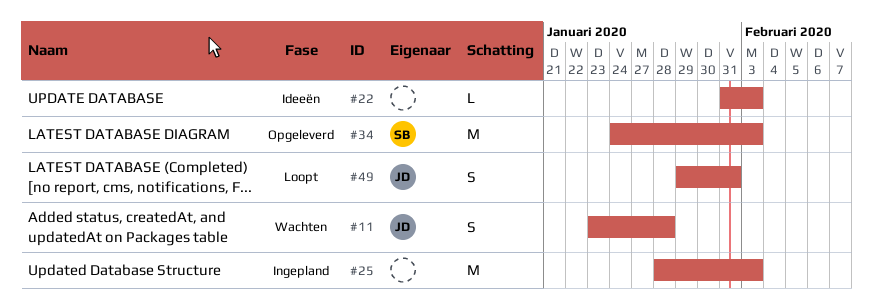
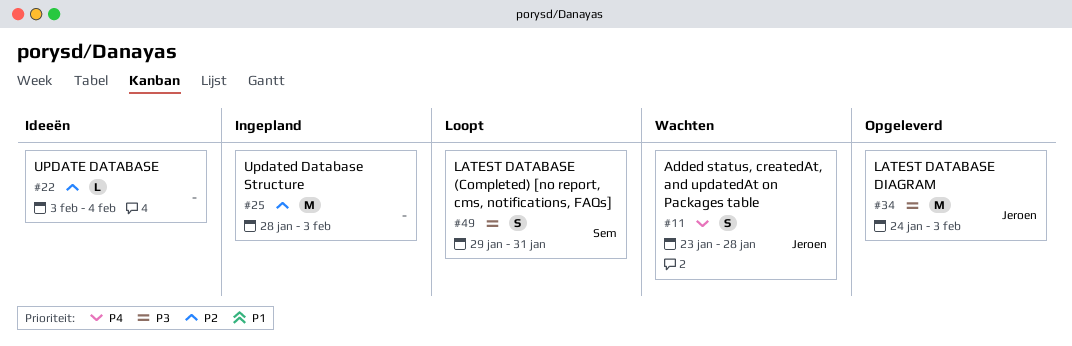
#22, start: Jan 31 -> Feb 3
#22, due: Feb 3 -> Feb 4
#34, owner: Sem -> Jeroen
#49, owner: Jeroen -> Sem

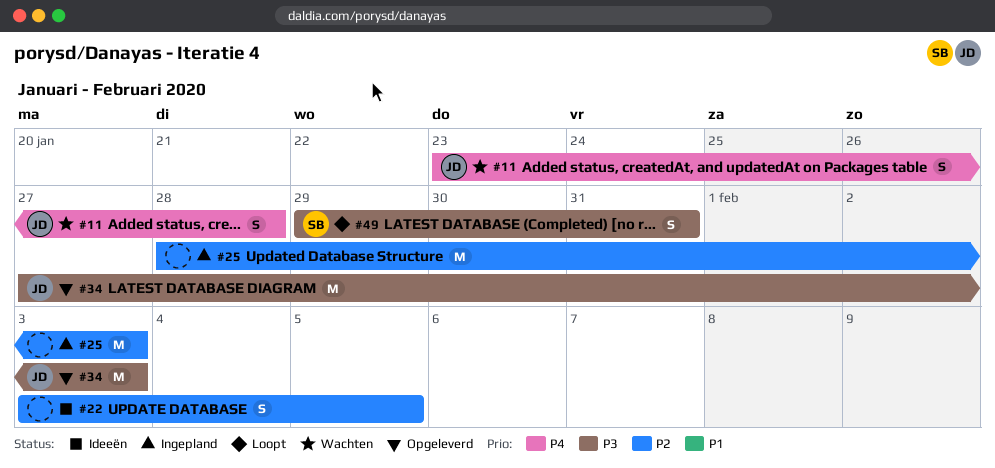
#22, estimate: L -> S
#22, due: Feb 4 -> Feb 5
#34, start: Jan 24 -> Jan 27

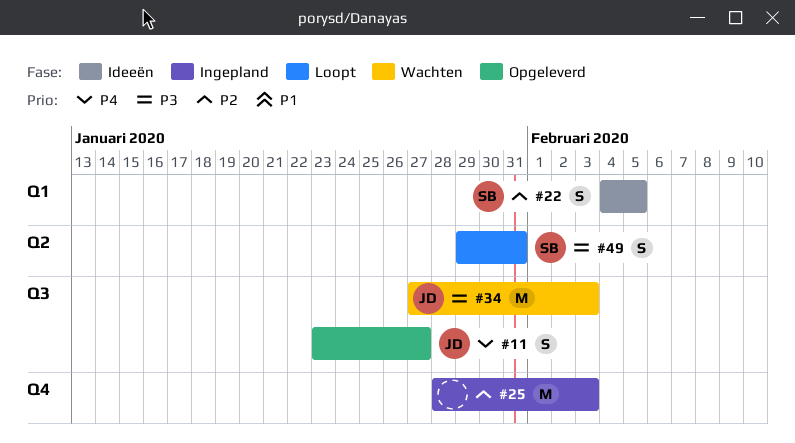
#11, status: Wachten -> Opgeleverd
#11, due: Jan 28 -> Jan 27
#22, owner: none -> SB
#22, start: Feb 3 -> Feb 4
#34, status: Opgeleverd -> Wachten

